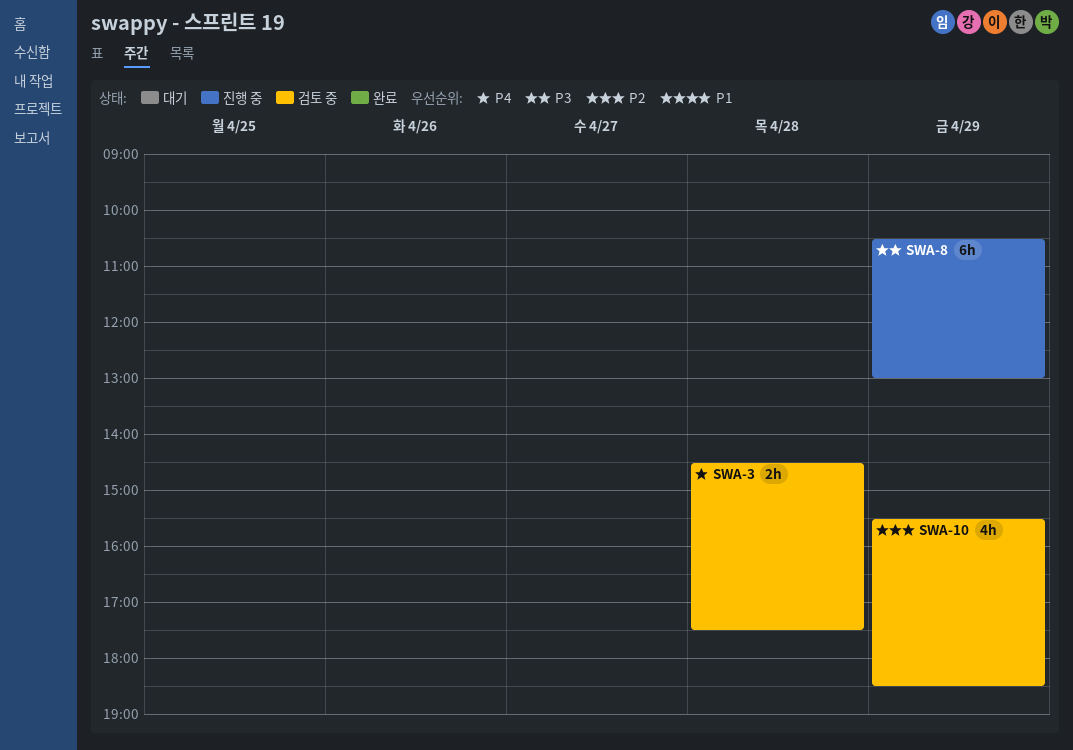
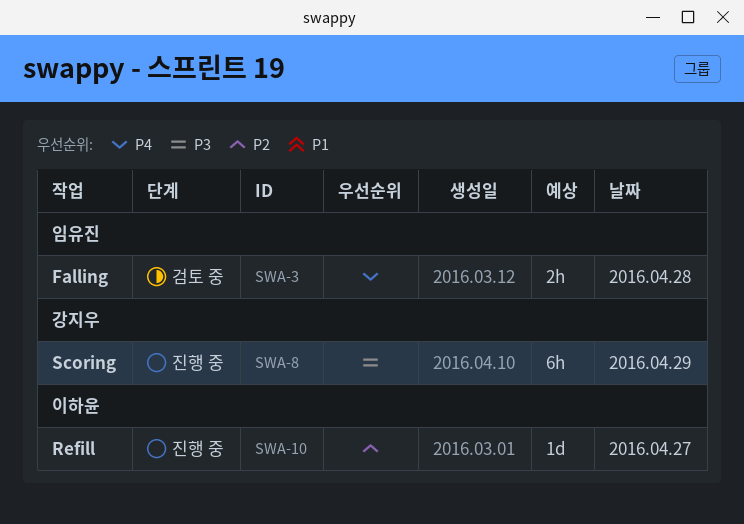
SWA-10, status: 검토 중 -> 진행 중
SWA-10, estimate: 4h -> 1d
SWA-10, day: Apr 29 -> Apr 27

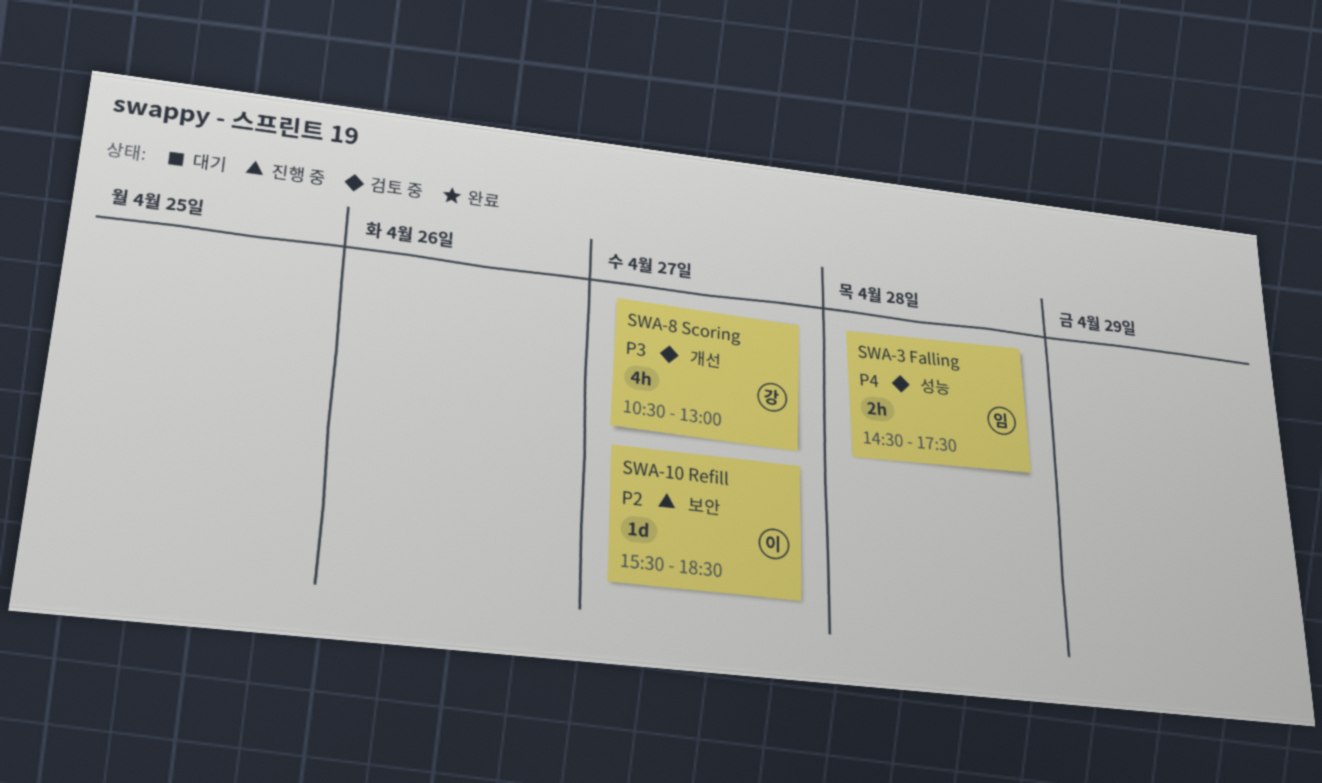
SWA-8, status: 진행 중 -> 검토 중
SWA-8, estimate: 6h -> 4h
SWA-8, day: Apr 29 -> Apr 27

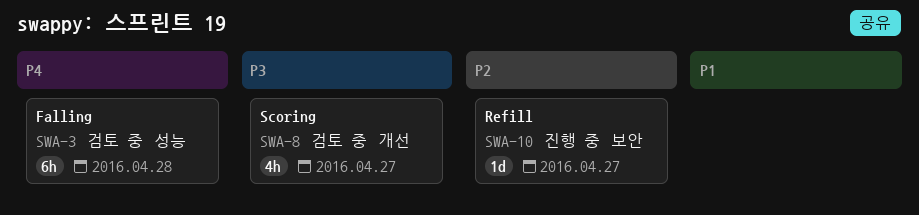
SWA-3, estimate: 2h -> 6h

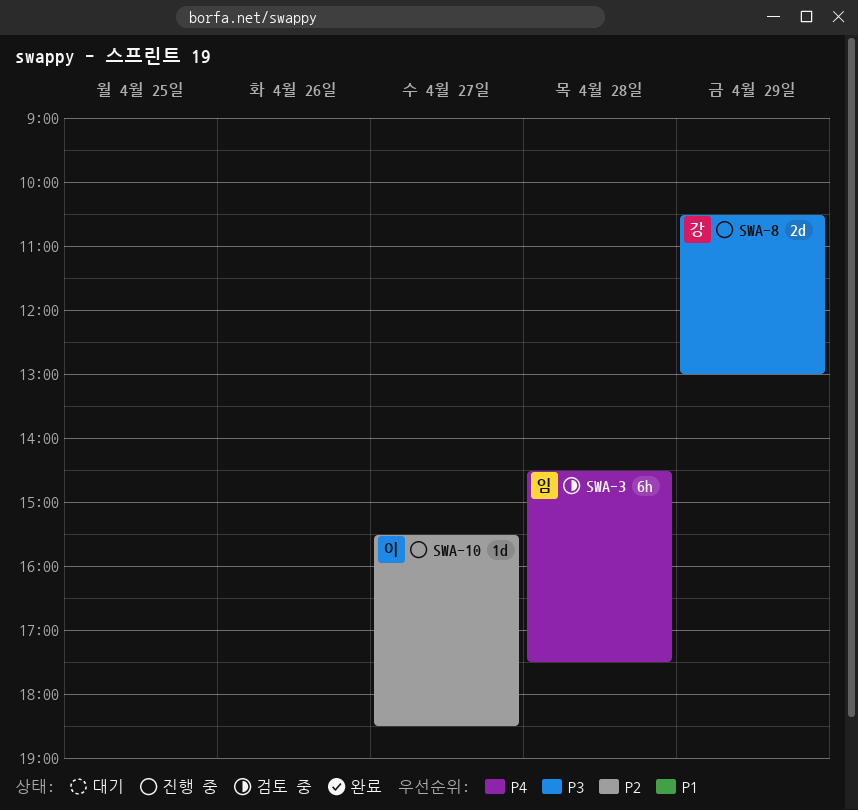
SWA-8, status: 검토 중 -> 진행 중
SWA-8, estimate: 4h -> 2d
SWA-8, day: Apr 27 -> Apr 29

